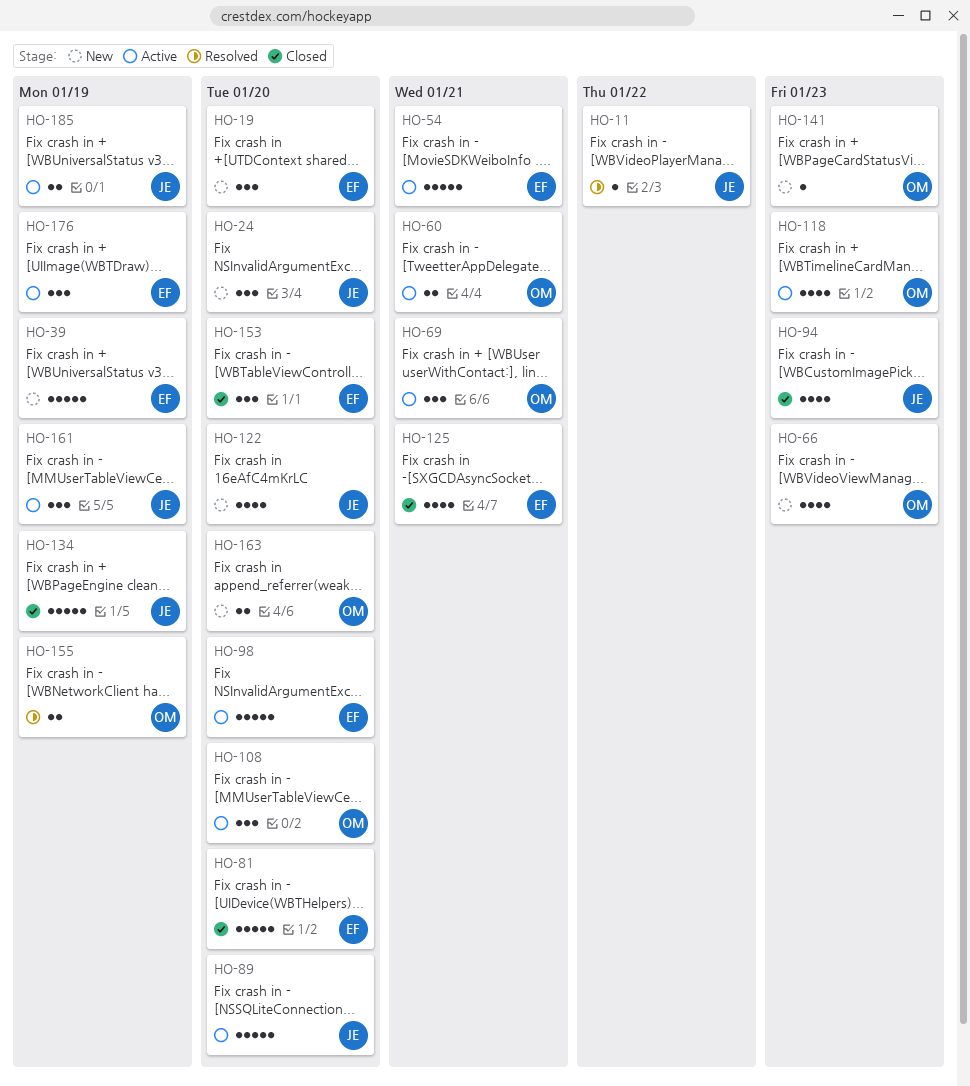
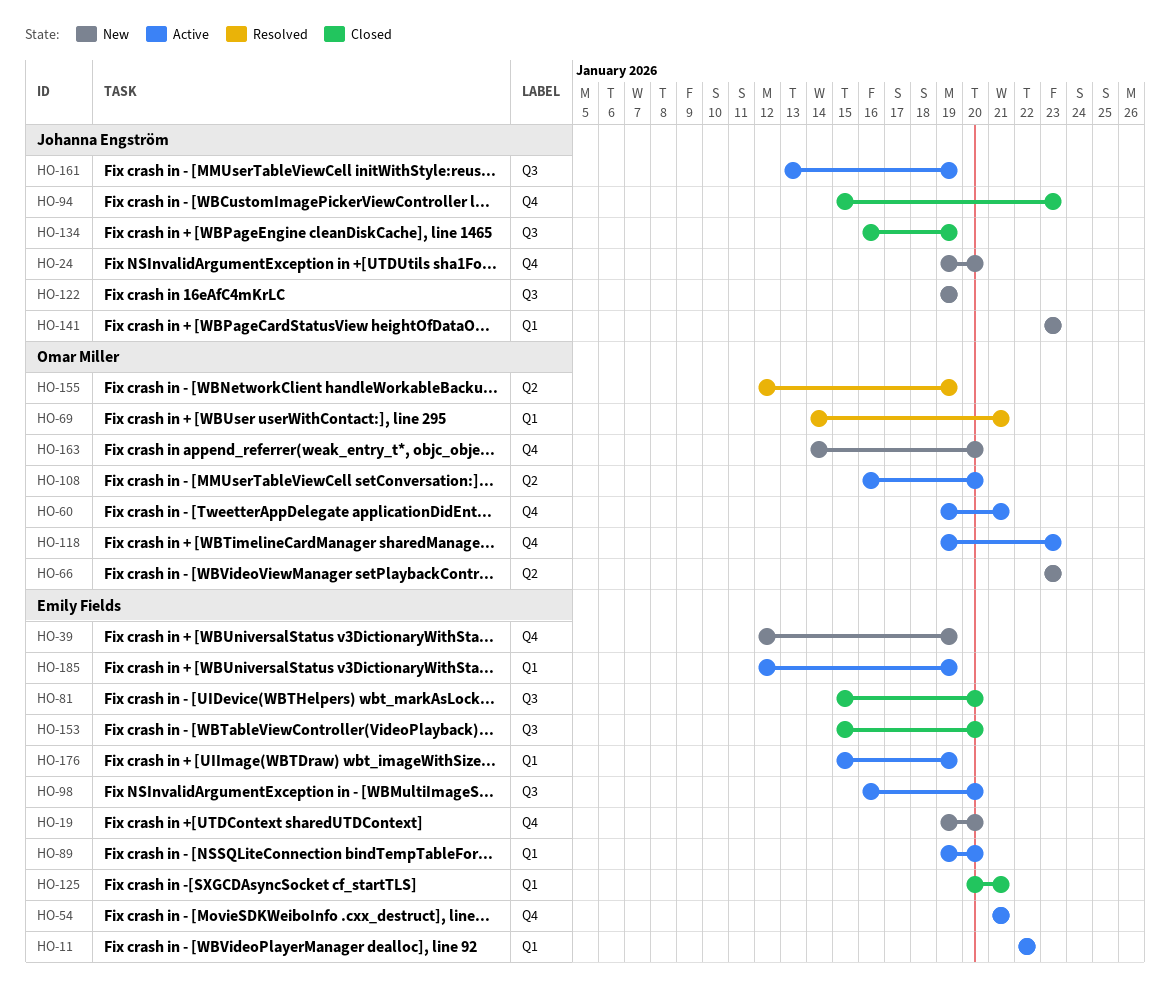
HO-11, status: Resolved -> Active
HO-11, owner: Johanna Engström -> Emily Fields
HO-69, status: Active -> Resolved
HO-89, owner: Johanna Engström -> Emily Fields
HO-122, due: Jan 20 -> Jan 19
HO-141, owner: Omar Miller -> Johanna Engström
HO-185, owner: Johanna Engström -> Emily Fields

